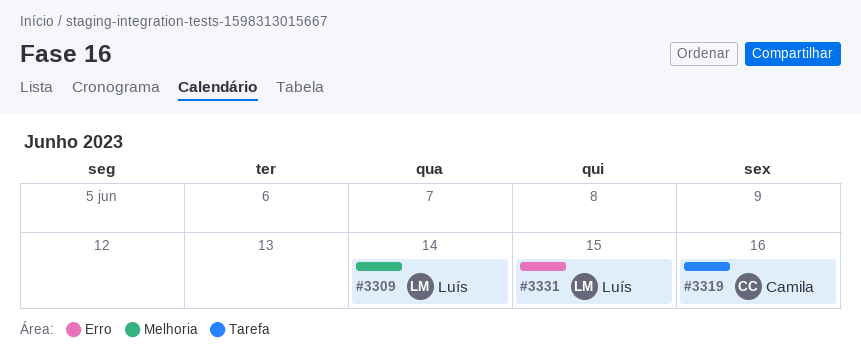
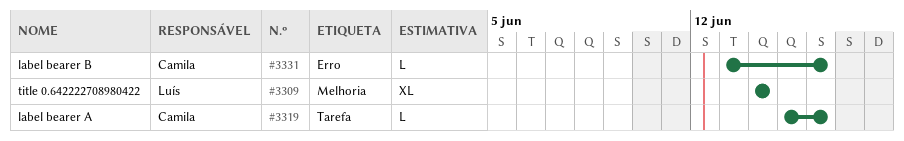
#3331, owner: Luís -> Camila
#3331, due: Jun 15 -> Jun 16

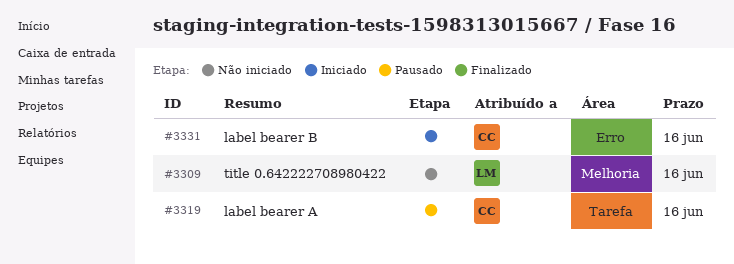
#3309, due: Jun 14 -> Jun 16

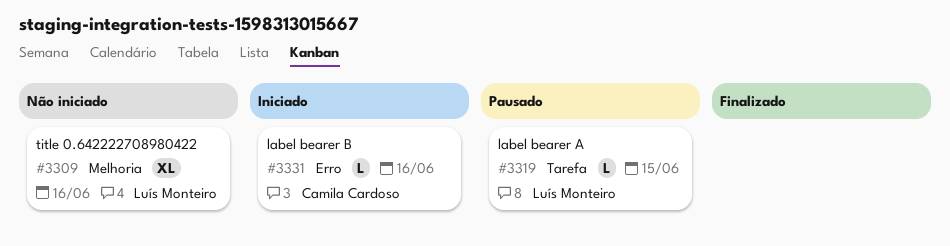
#3319, owner: Camila Cardoso -> Luís Monteiro
#3319, due: Jun 16 -> Jun 15

